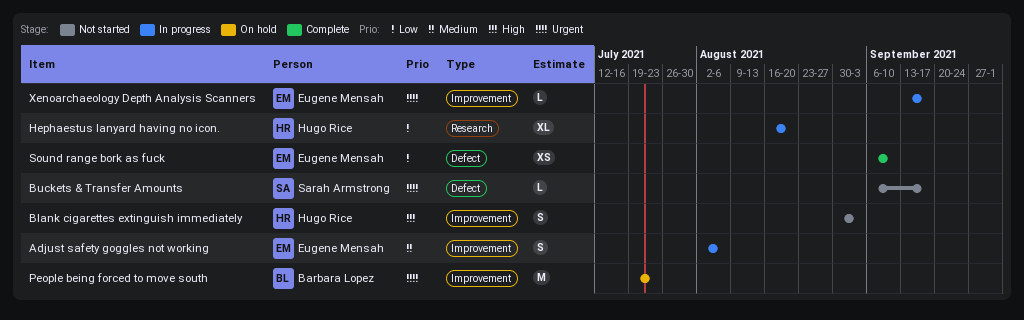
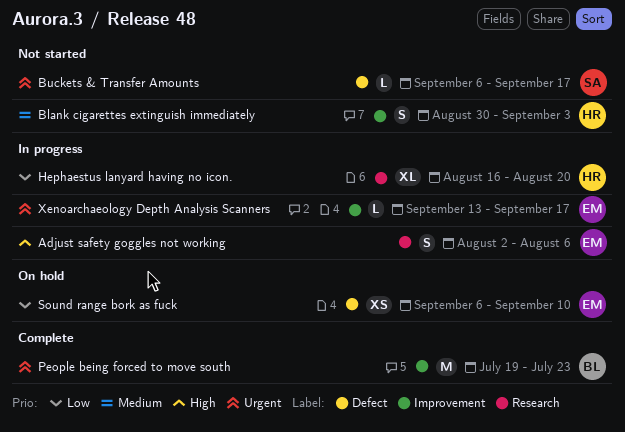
Adjust safety goggles not working, priority: Medium -> High
Adjust safety goggles not working, label: Improvement -> Research
Blank cigarettes extinguish immediately, priority: High -> Medium
People being forced to move south, status: On hold -> Complete
Sound range bork as fuck, status: Complete -> On hold

